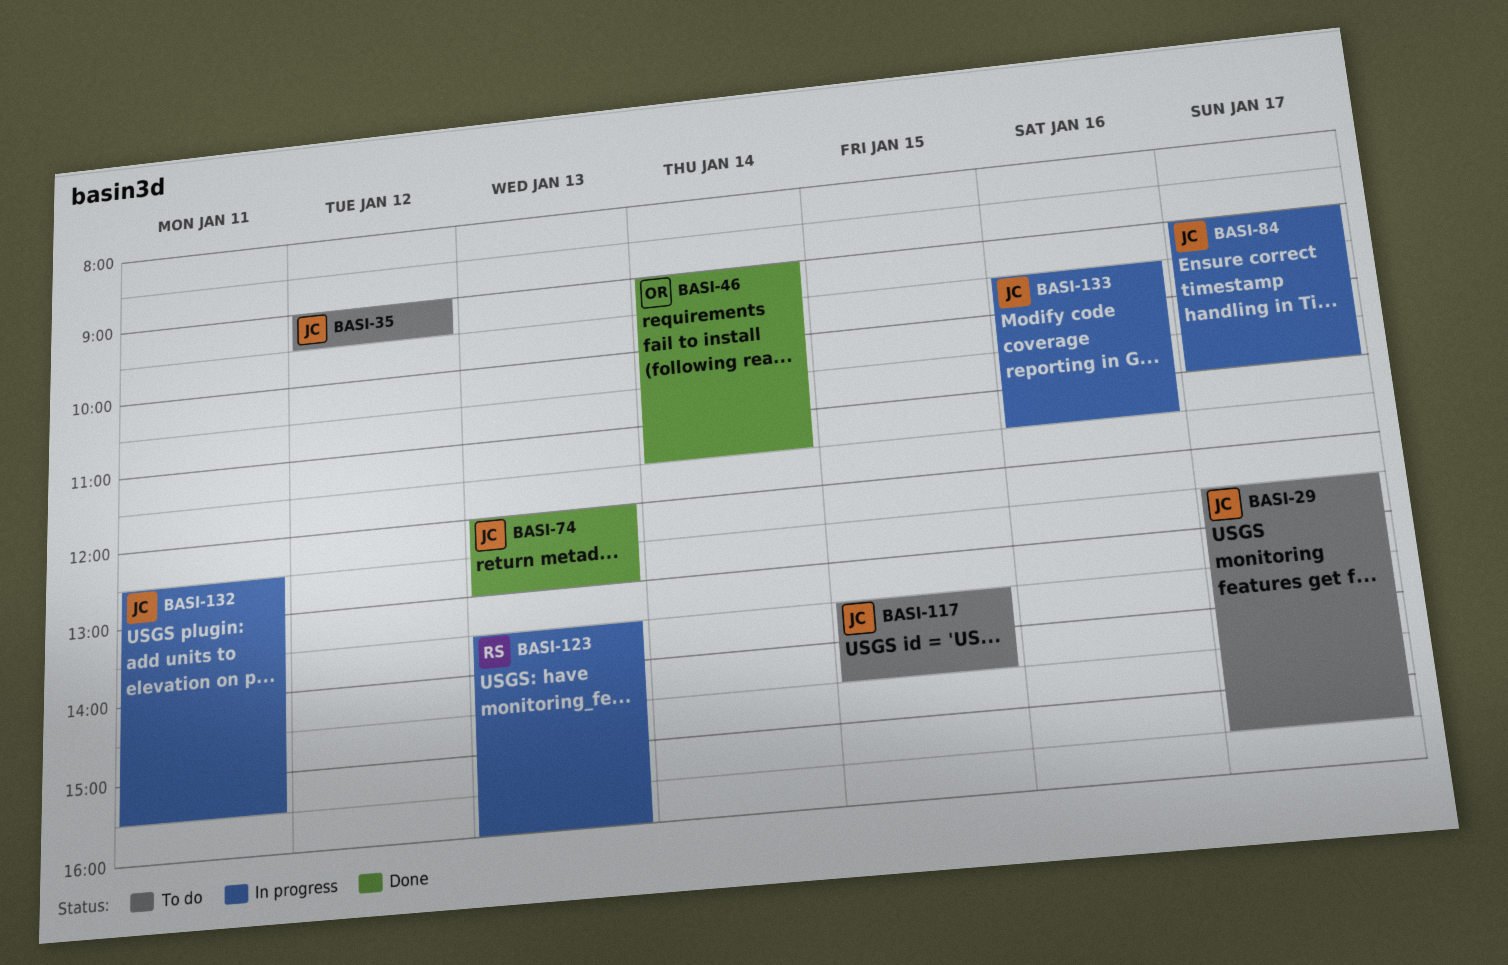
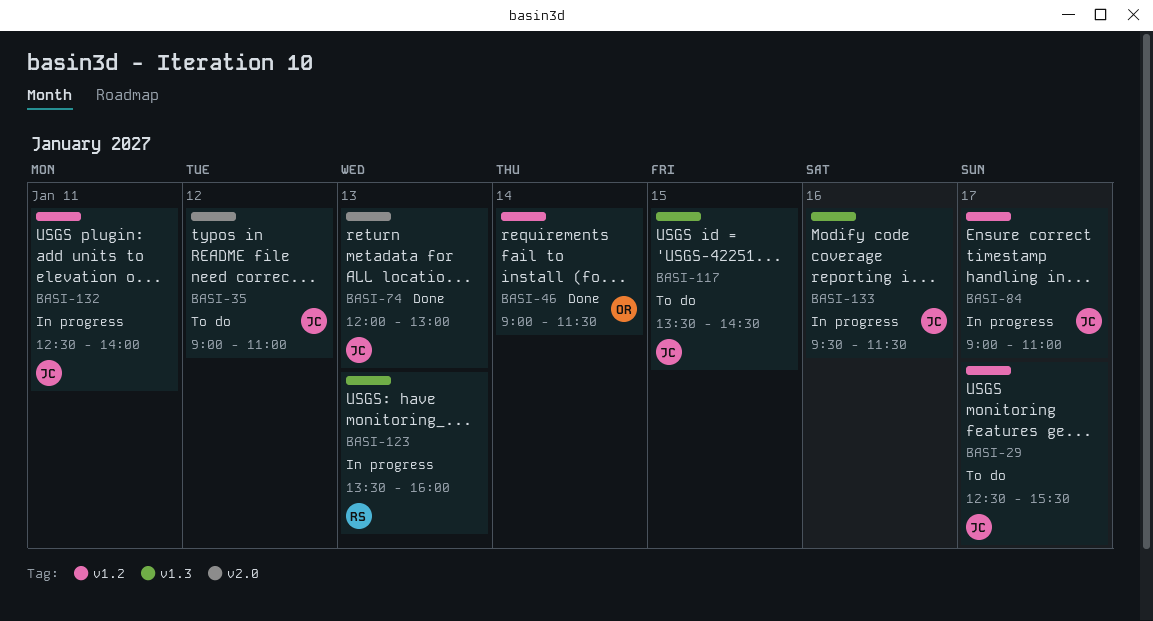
BASI-35, ends: 09:30 -> 11:00
BASI-132, ends: 15:30 -> 14:00

